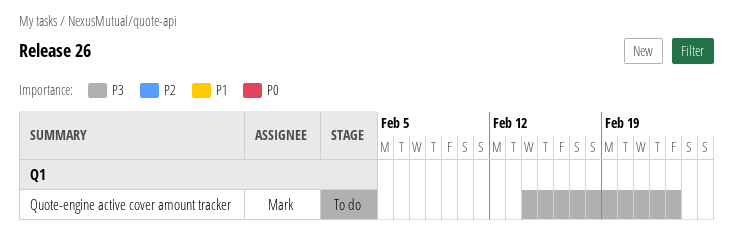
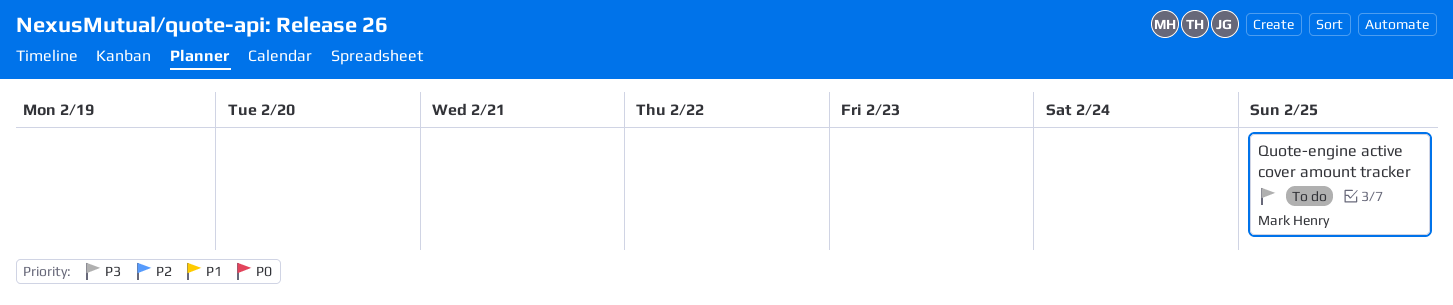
Quote-engine active cover amount tracker, due: Feb 23 -> Feb 25

